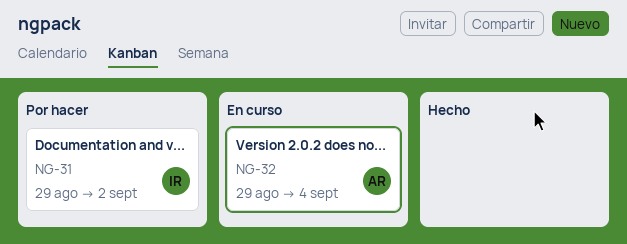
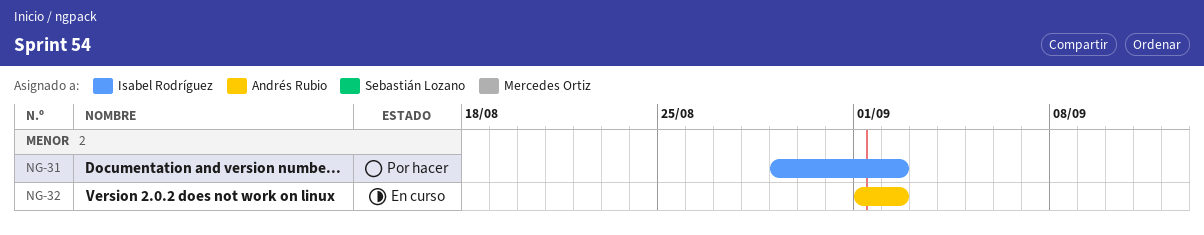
NG-32, start: Aug 29 -> Sep 1
NG-32, due: Sep 4 -> Sep 2

